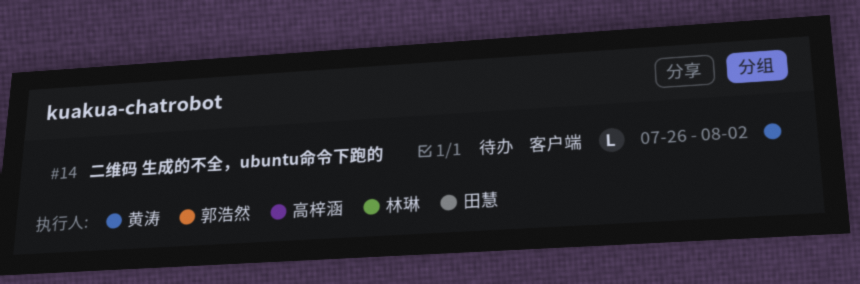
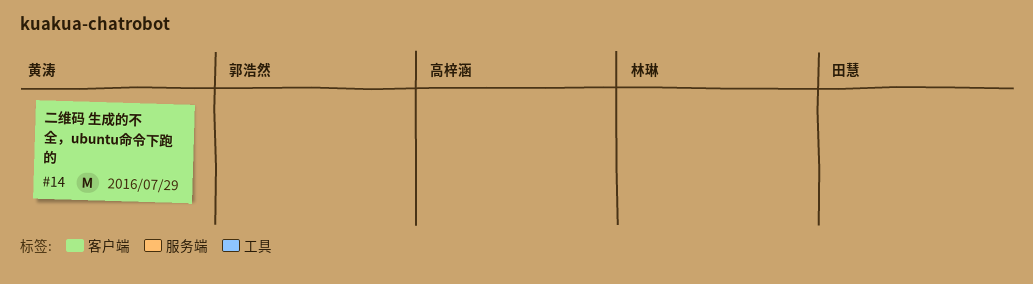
#14, estimate: L -> M
#14, due: Aug 2 -> Jul 29

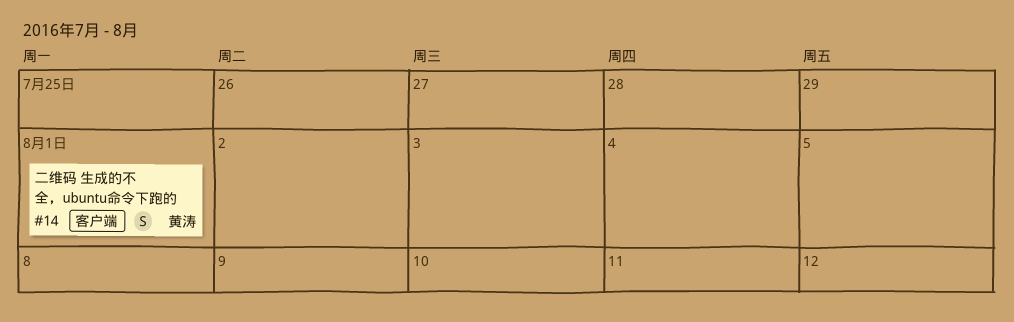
#14, estimate: M -> S
#14, due: Jul 29 -> Aug 1

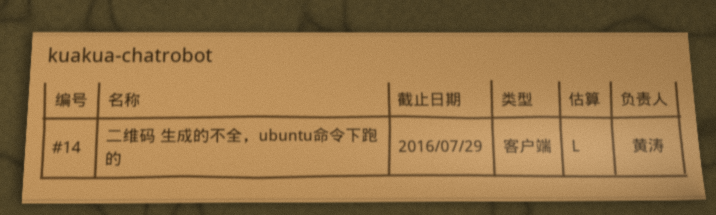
#14, estimate: S -> L
#14, due: Aug 1 -> Jul 29

